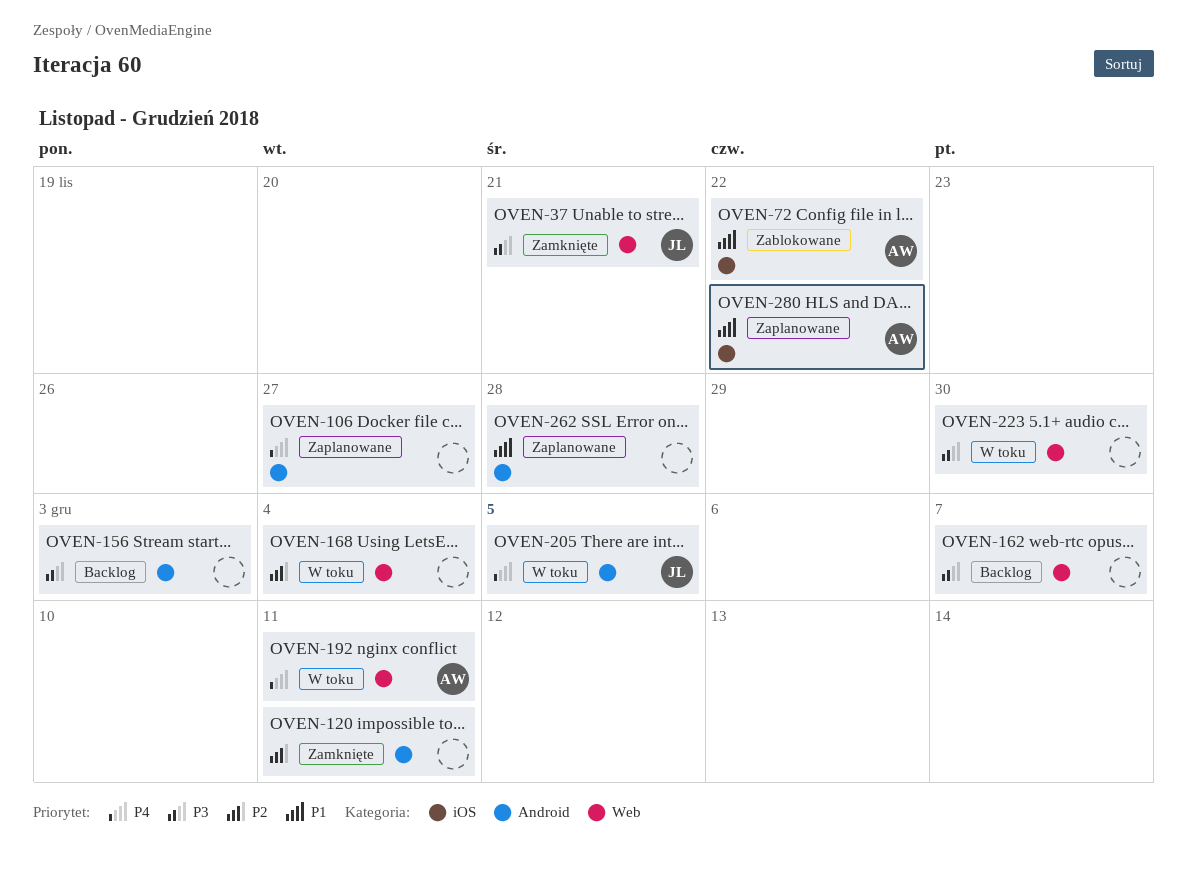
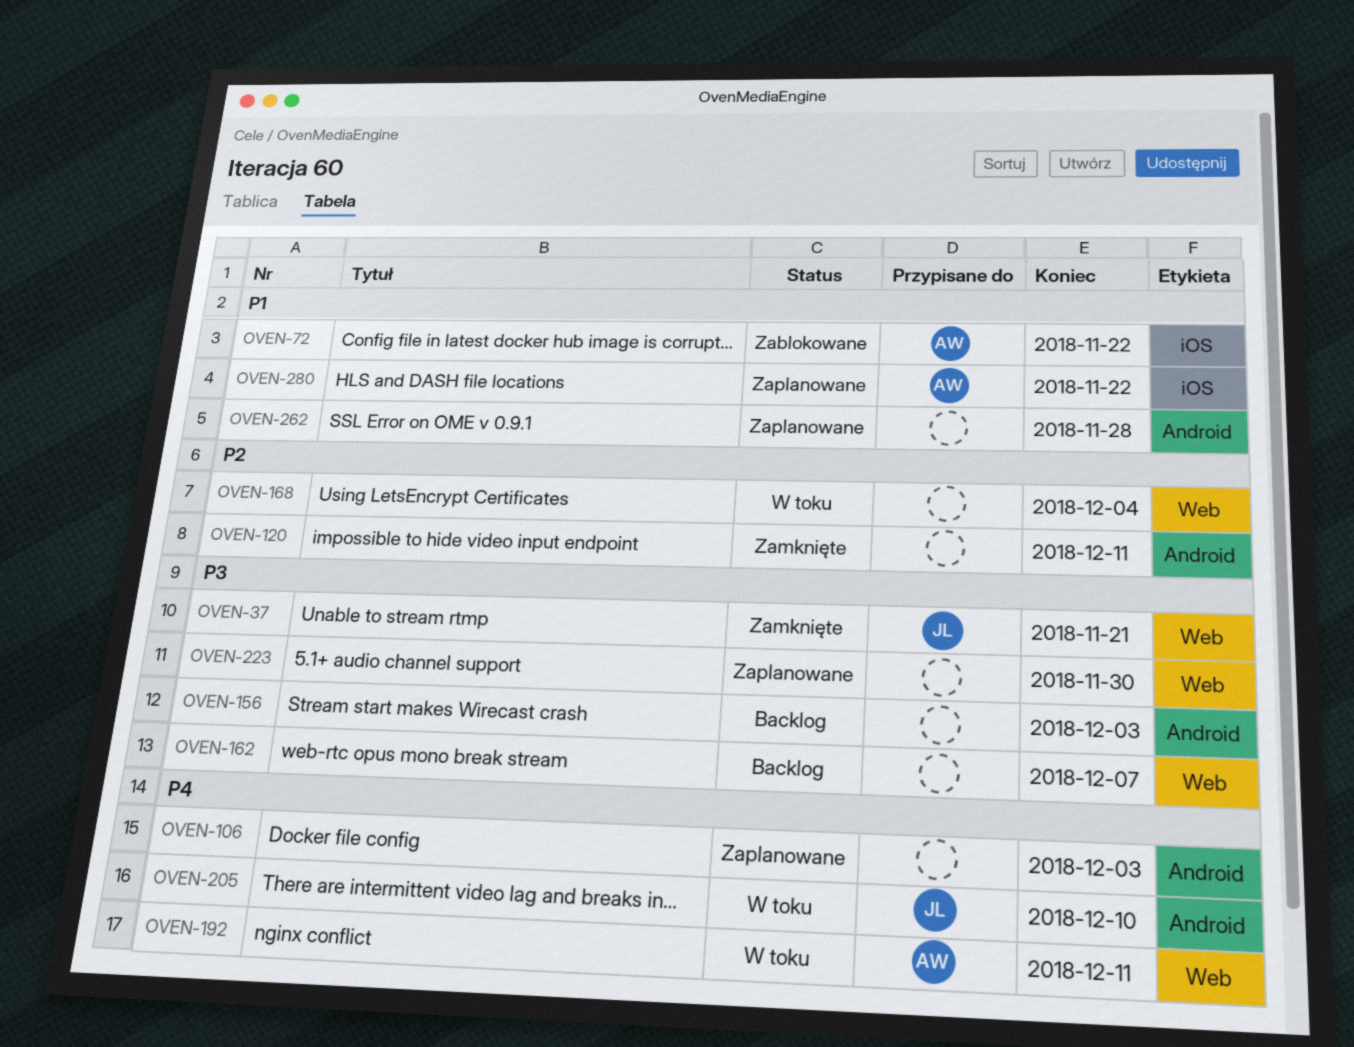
OVEN-106, due: Nov 27 -> Dec 3
OVEN-205, due: Dec 5 -> Dec 10
OVEN-223, status: W toku -> Zaplanowane

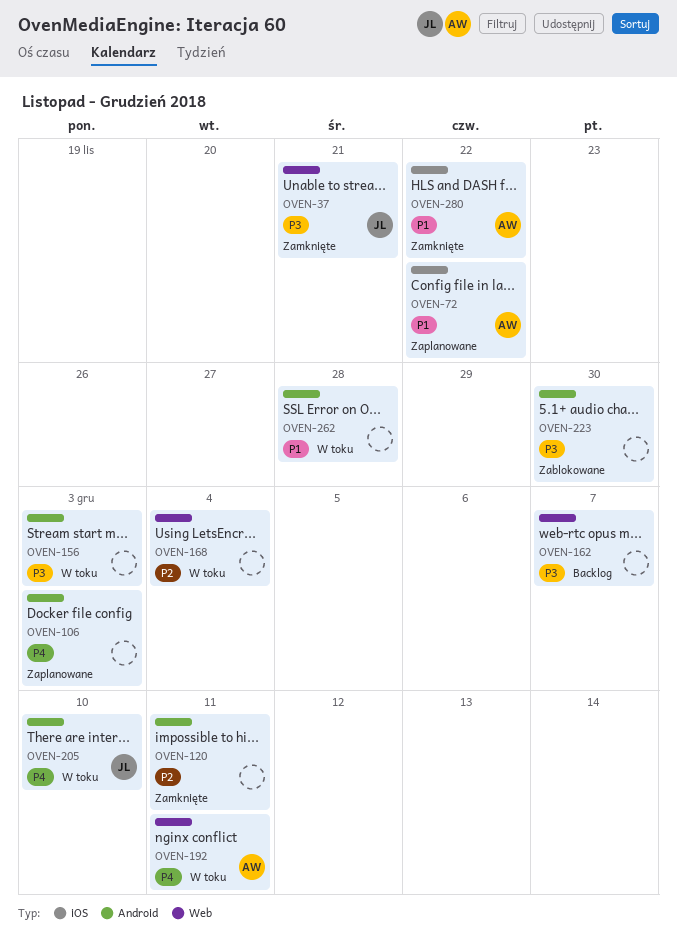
OVEN-72, status: Zablokowane -> Zaplanowane
OVEN-156, status: Backlog -> W toku
OVEN-223, status: Zaplanowane -> Zablokowane
OVEN-223, label: Web -> Android
OVEN-262, status: Zaplanowane -> W toku
OVEN-280, status: Zaplanowane -> Zamknięte

